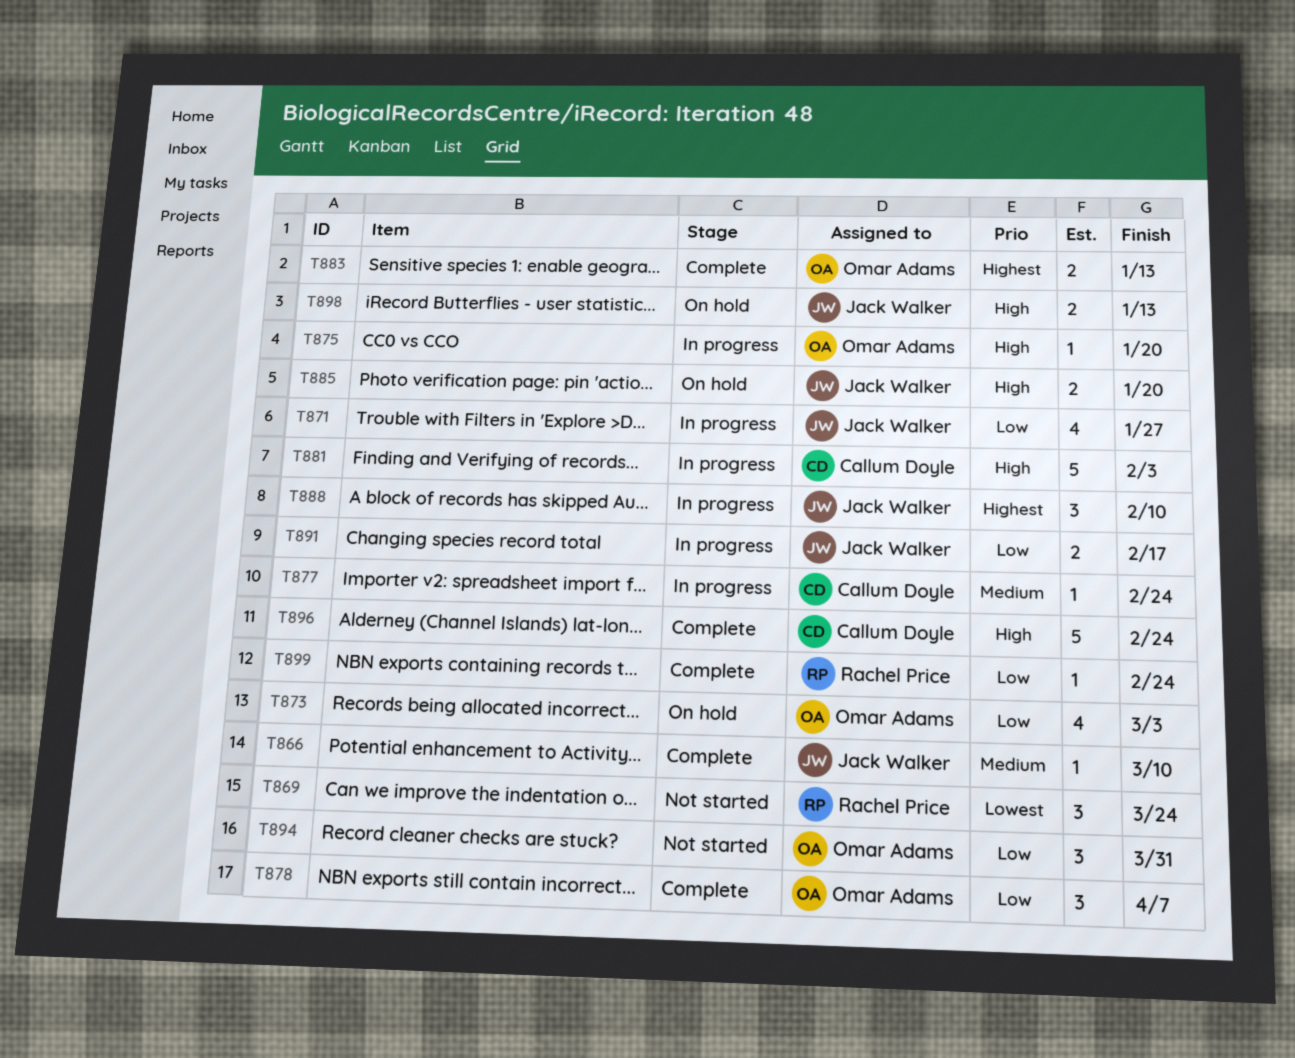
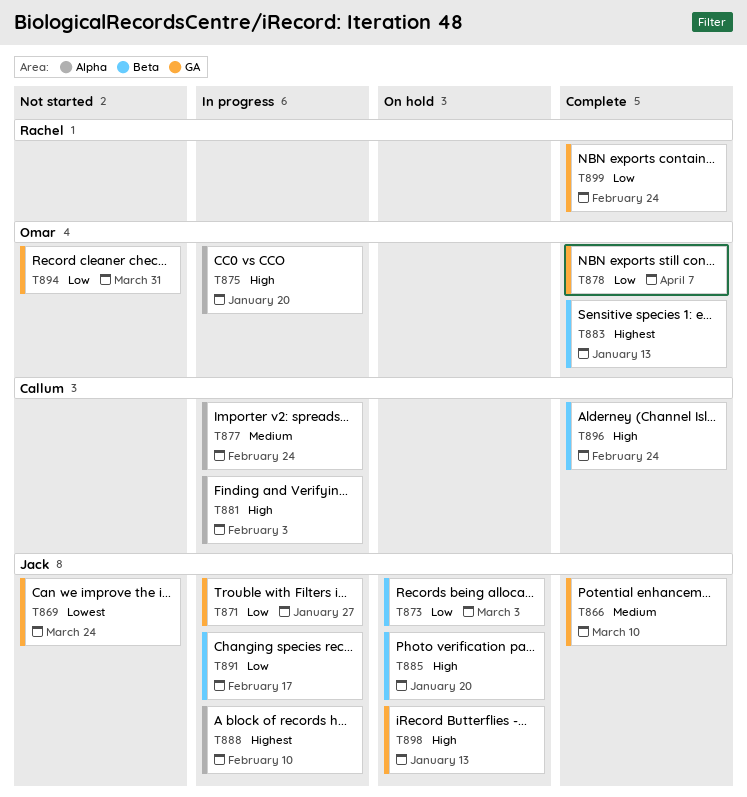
T869, owner: Rachel Price -> Jack Walker
T873, owner: Omar Adams -> Jack Walker

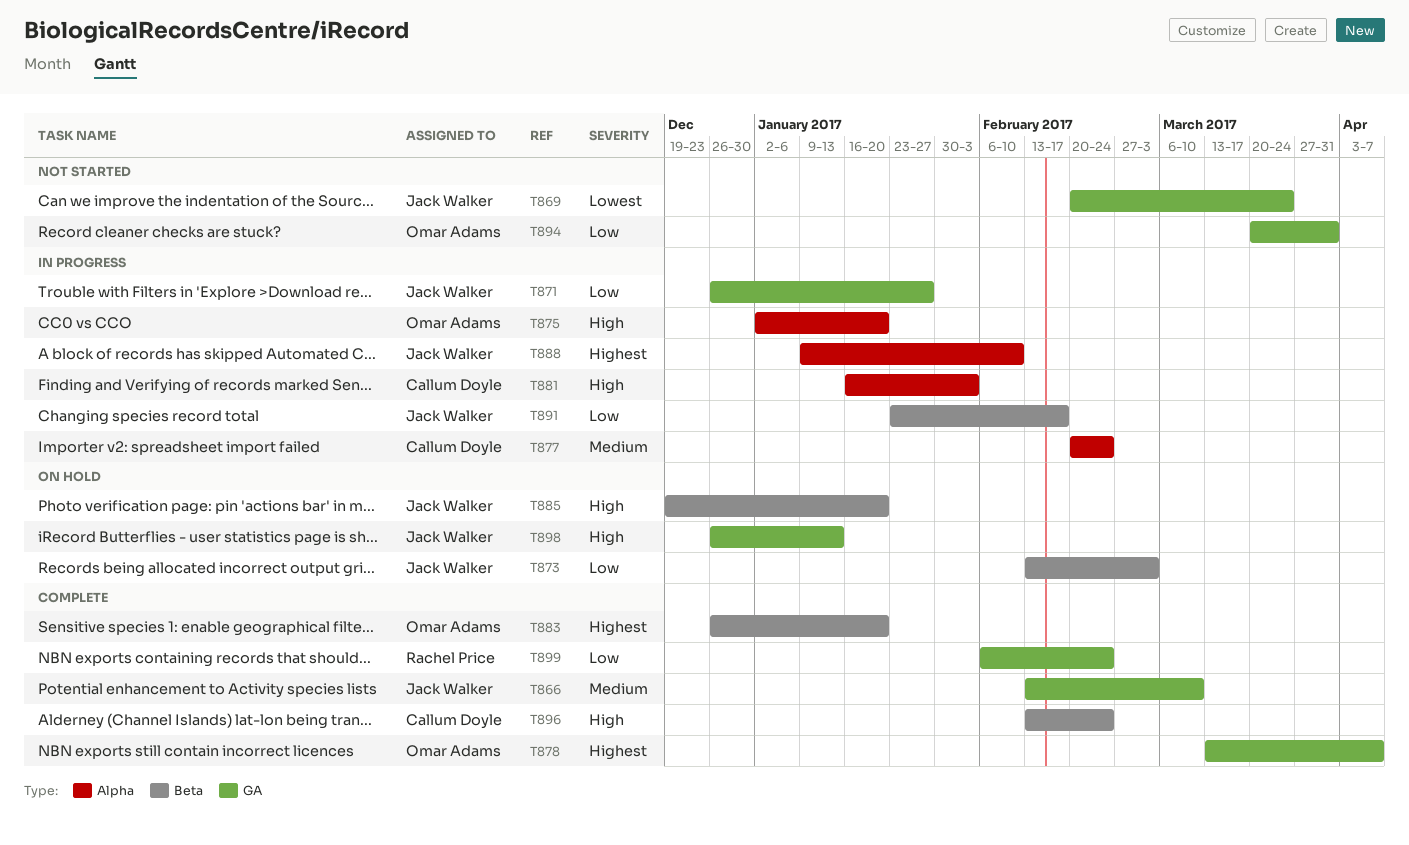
T878, priority: Low -> Highest
T883, due: Jan 13 -> Jan 20

